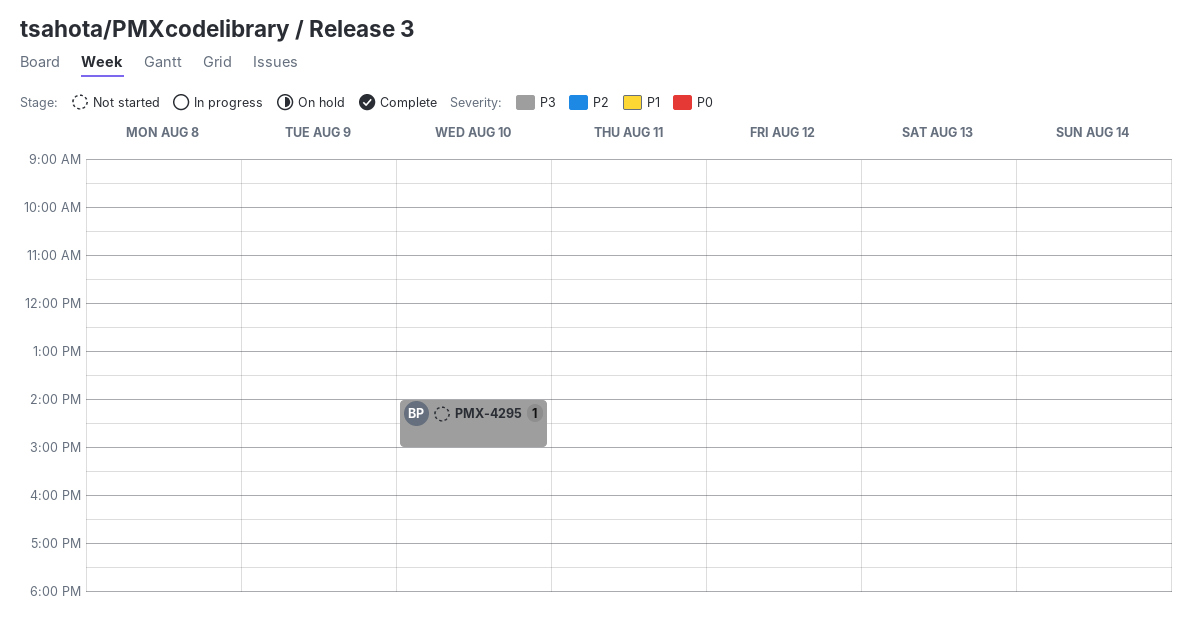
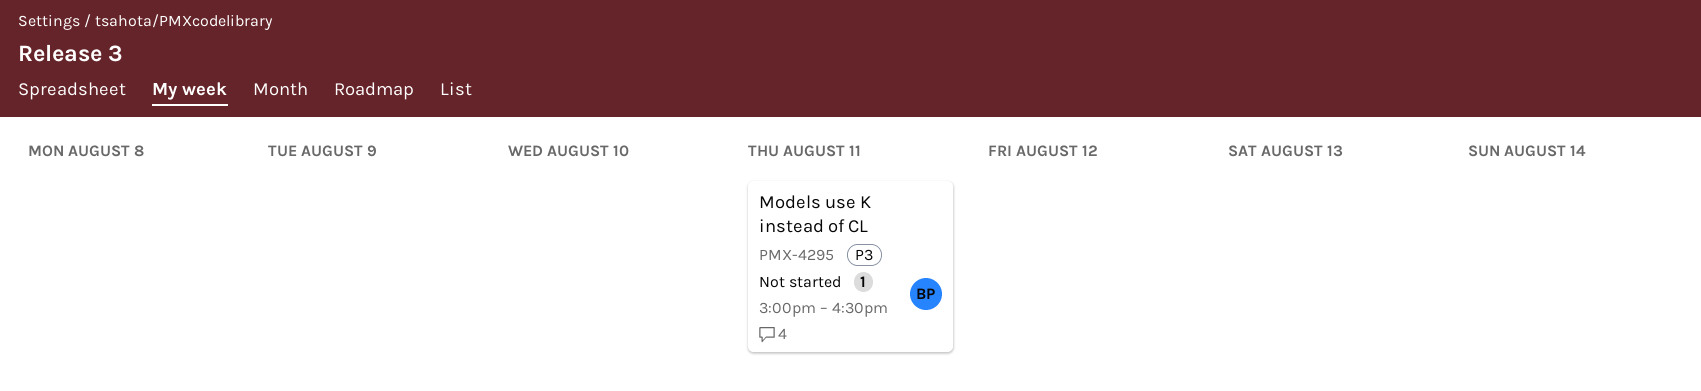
PMX-4295, day: Aug 10 -> Aug 11
PMX-4295, begins: 14:00 -> 15:00
PMX-4295, ends: 15:00 -> 16:30

